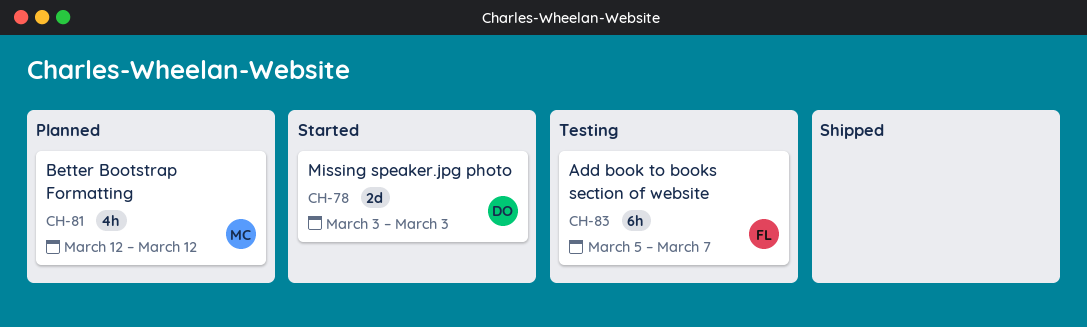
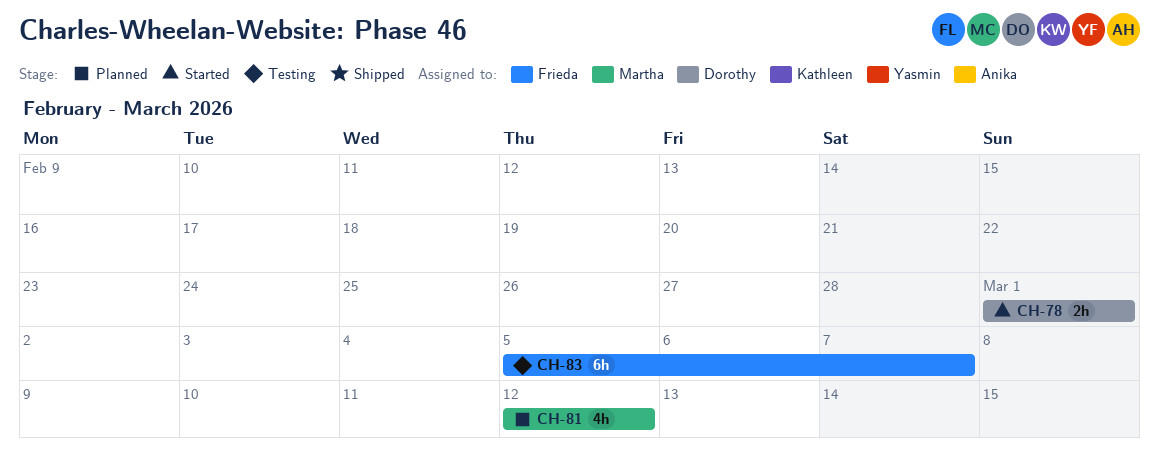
CH-78, estimate: 2d -> 2h
CH-78, start: Mar 3 -> Mar 1
CH-78, due: Mar 3 -> Mar 1

